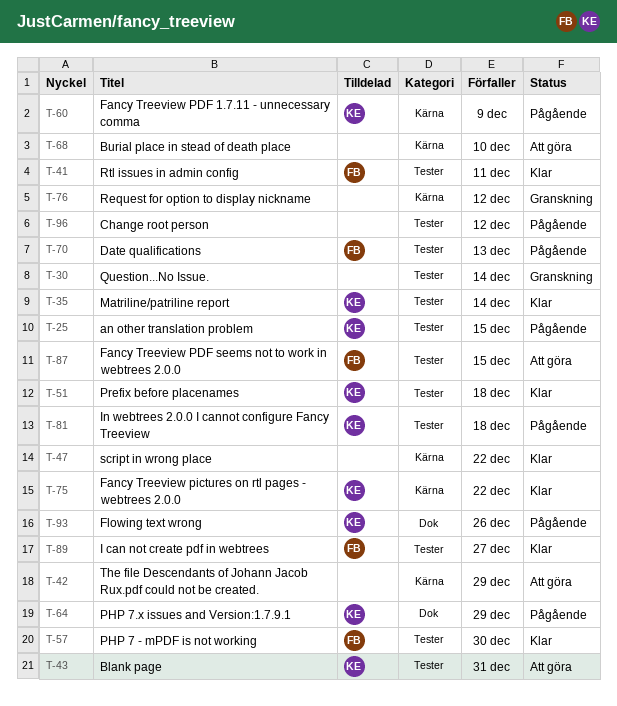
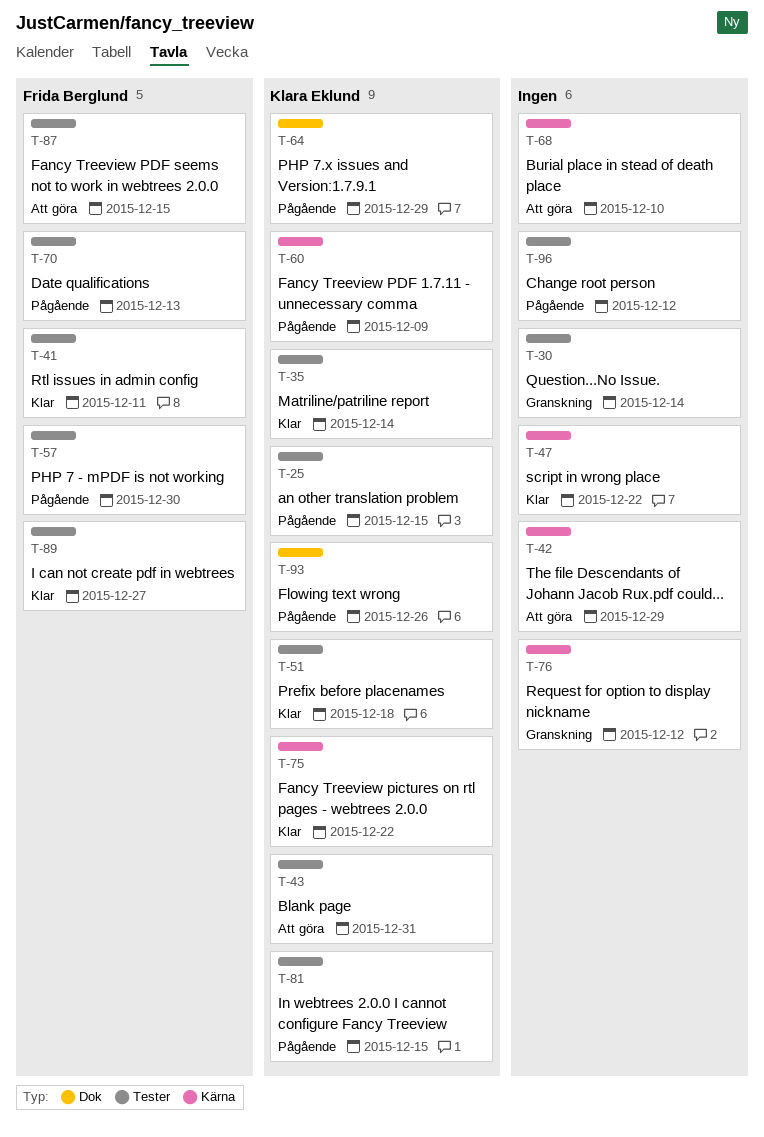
T-57, status: Klar -> Pågående
T-81, due: Dec 18 -> Dec 15

